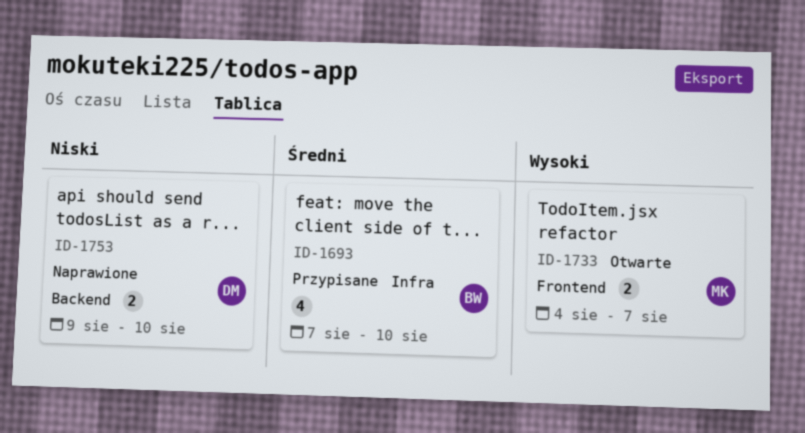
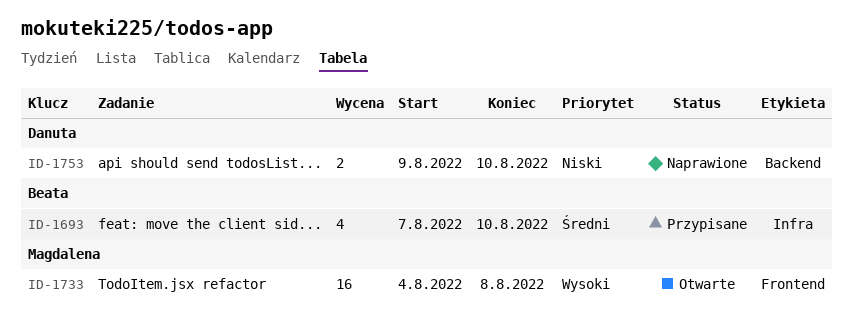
ID-1733, estimate: 2 -> 16
ID-1733, due: Aug 7 -> Aug 8

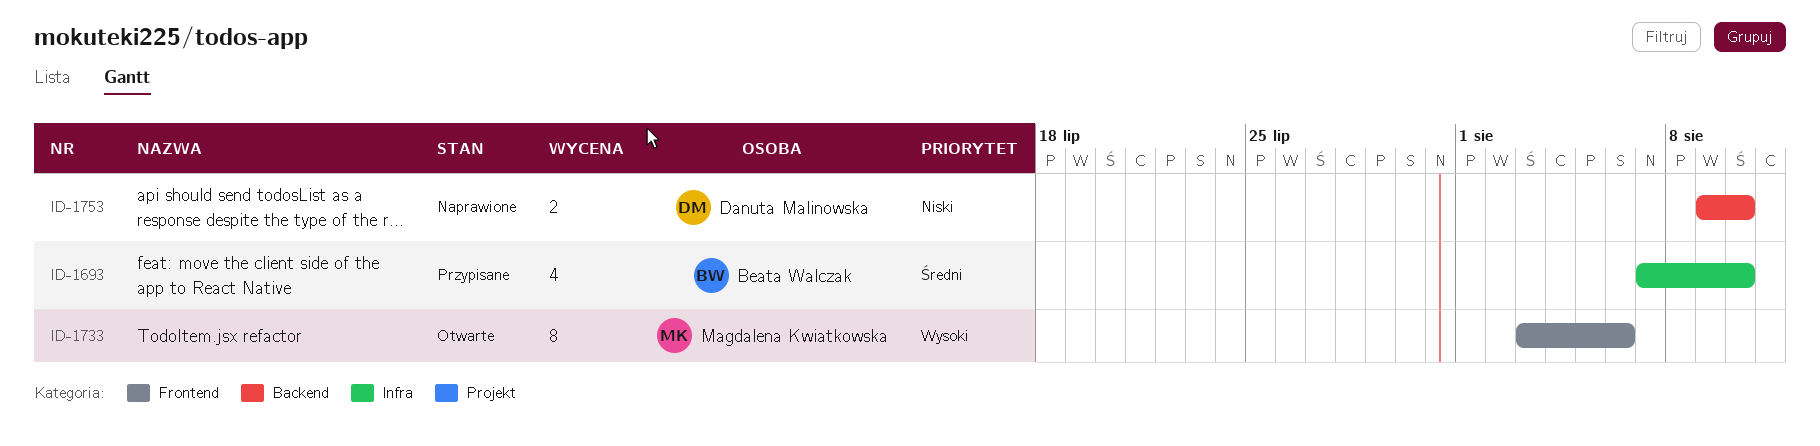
ID-1733, estimate: 16 -> 8
ID-1733, start: Aug 4 -> Aug 3
ID-1733, due: Aug 8 -> Aug 6

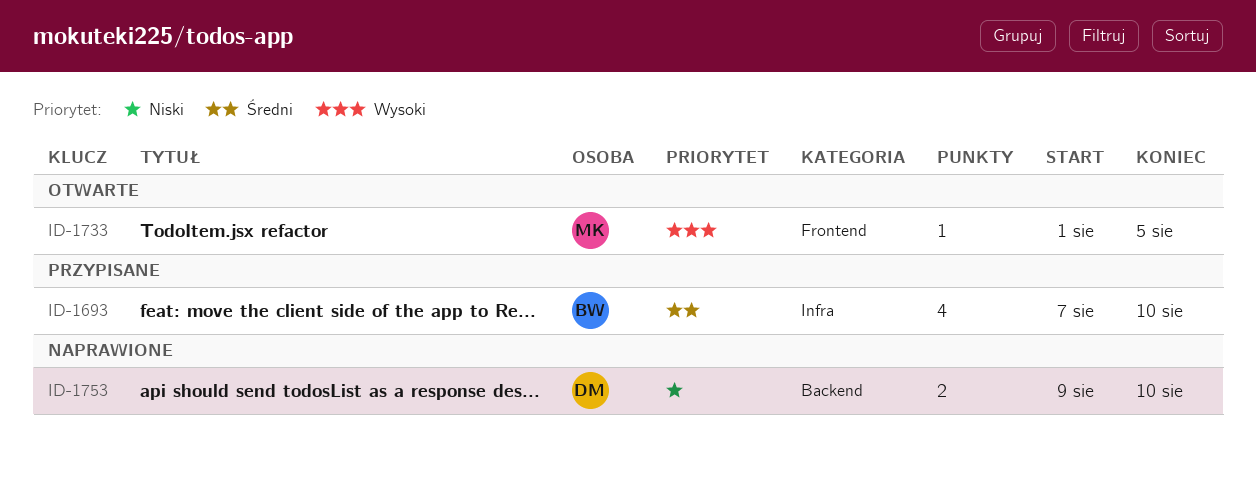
ID-1733, estimate: 8 -> 1
ID-1733, start: Aug 3 -> Aug 1
ID-1733, due: Aug 6 -> Aug 5

